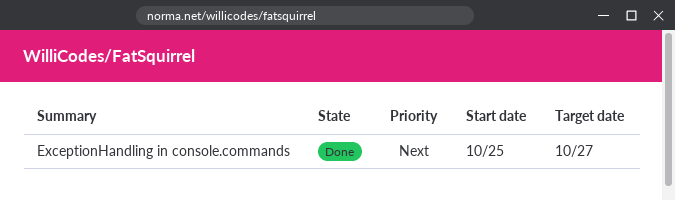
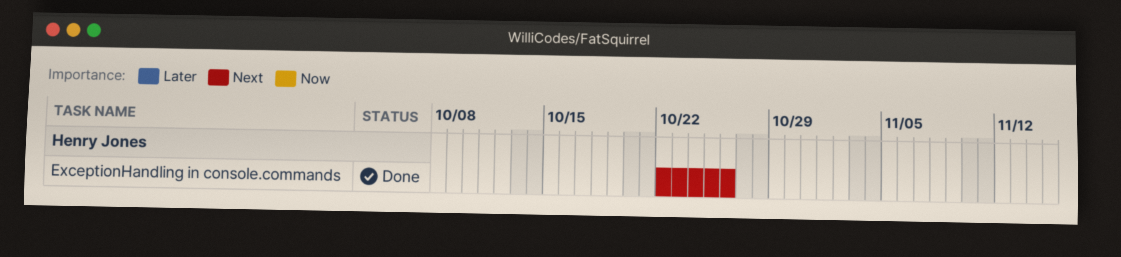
ExceptionHandling in console.commands, start: Oct 25 -> Oct 22
ExceptionHandling in console.commands, due: Oct 27 -> Oct 26

